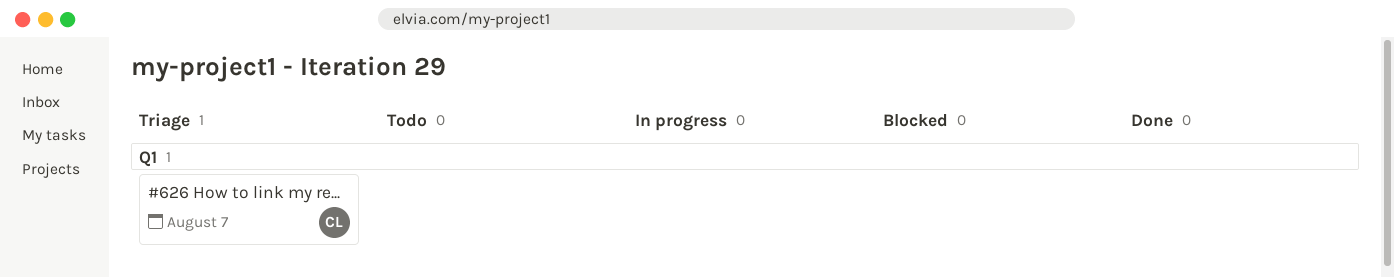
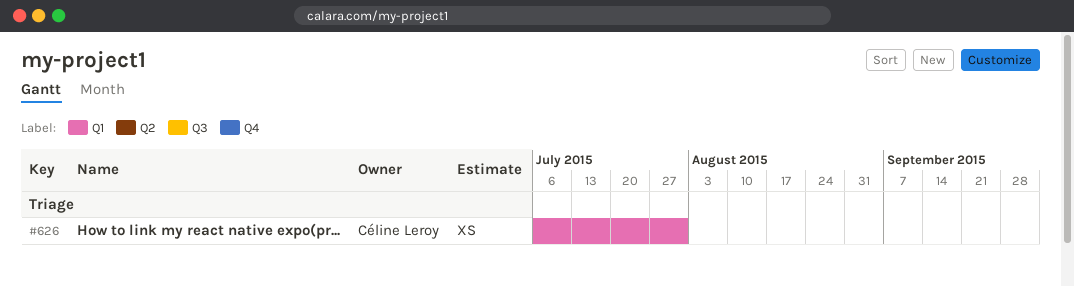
#626, due: Aug 7 -> Jul 31

